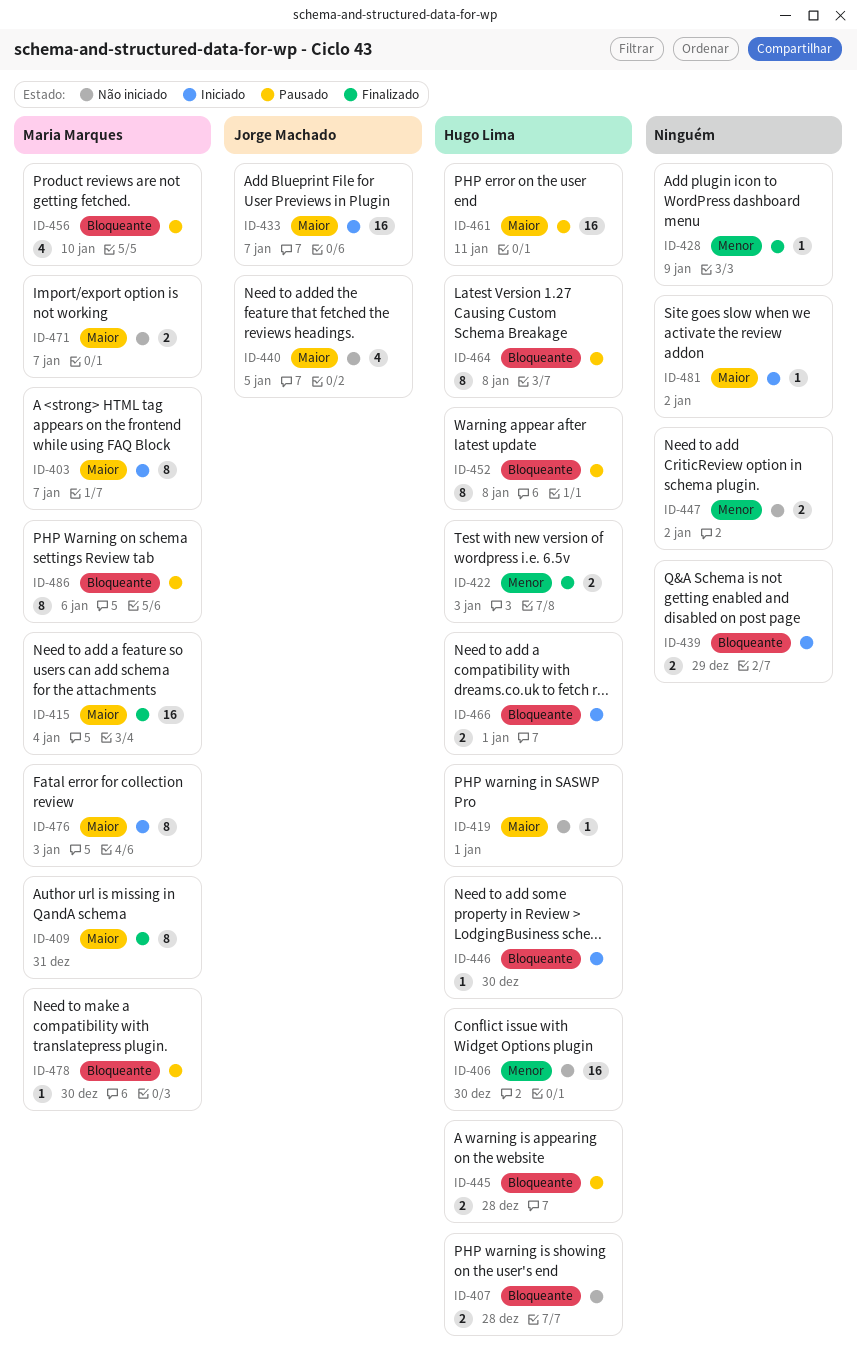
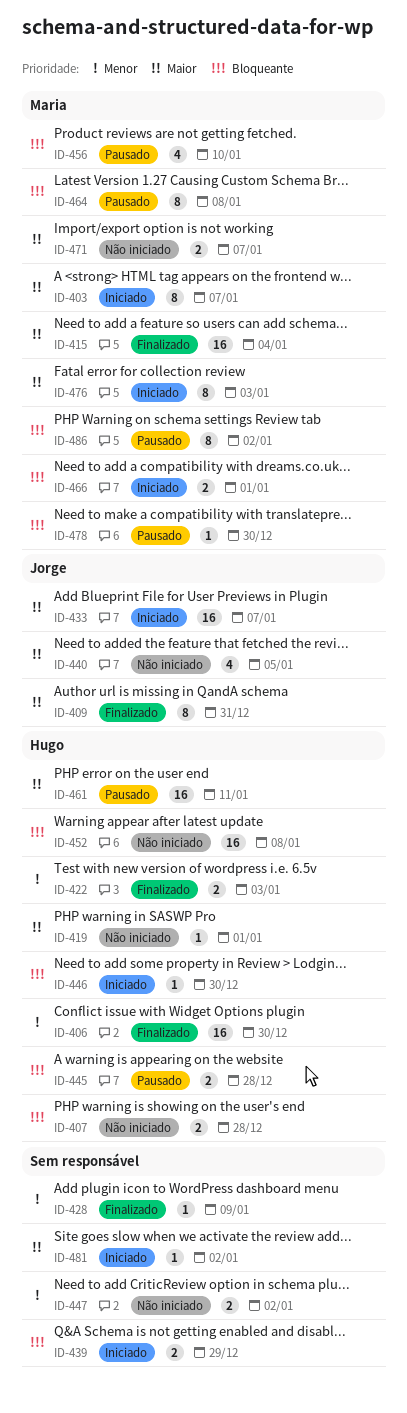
ID-406, status: Não iniciado -> Finalizado
ID-409, owner: Maria Marques -> Jorge Machado
ID-452, status: Pausado -> Não iniciado
ID-452, estimate: 8 -> 16
ID-464, owner: Hugo Lima -> Maria Marques
ID-466, owner: Hugo Lima -> Maria Marques
ID-486, due: Jan 6 -> Jan 2

